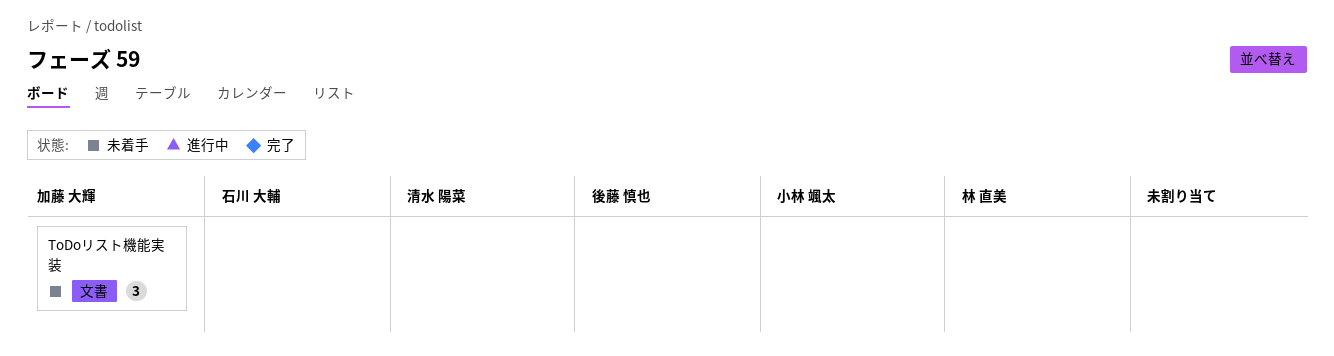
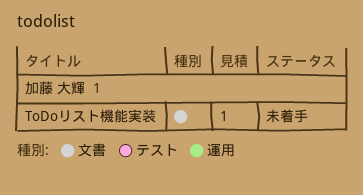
ToDoリスト機能実装, estimate: 3 -> 1

